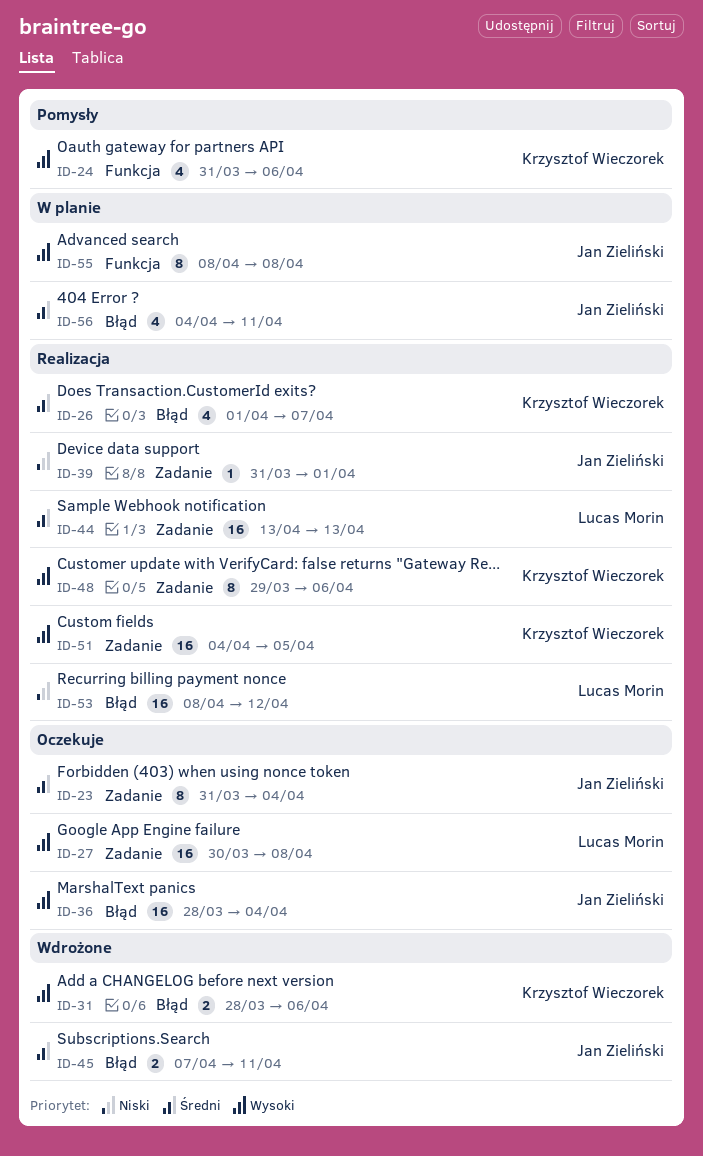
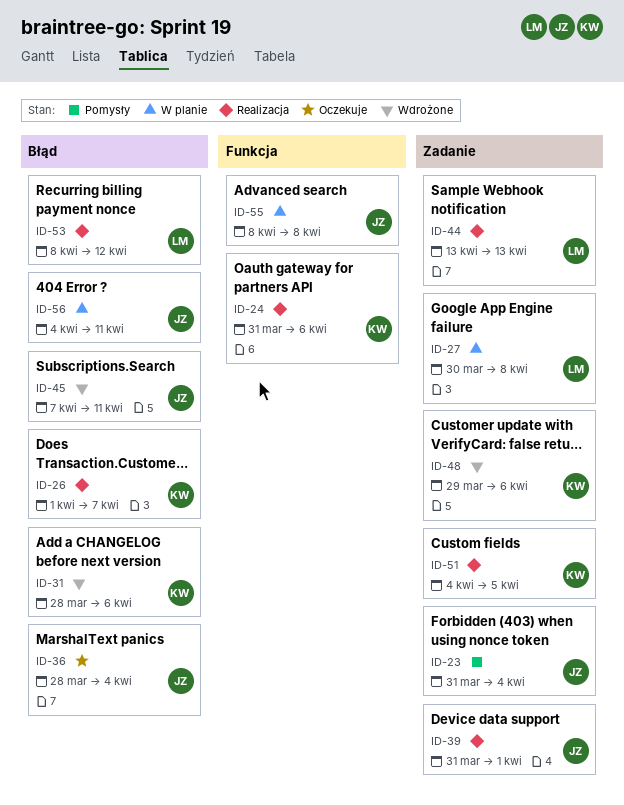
ID-23, status: Oczekuje -> Pomysły
ID-24, status: Pomysły -> Realizacja
ID-27, status: Oczekuje -> W planie
ID-48, status: Realizacja -> Wdrożone

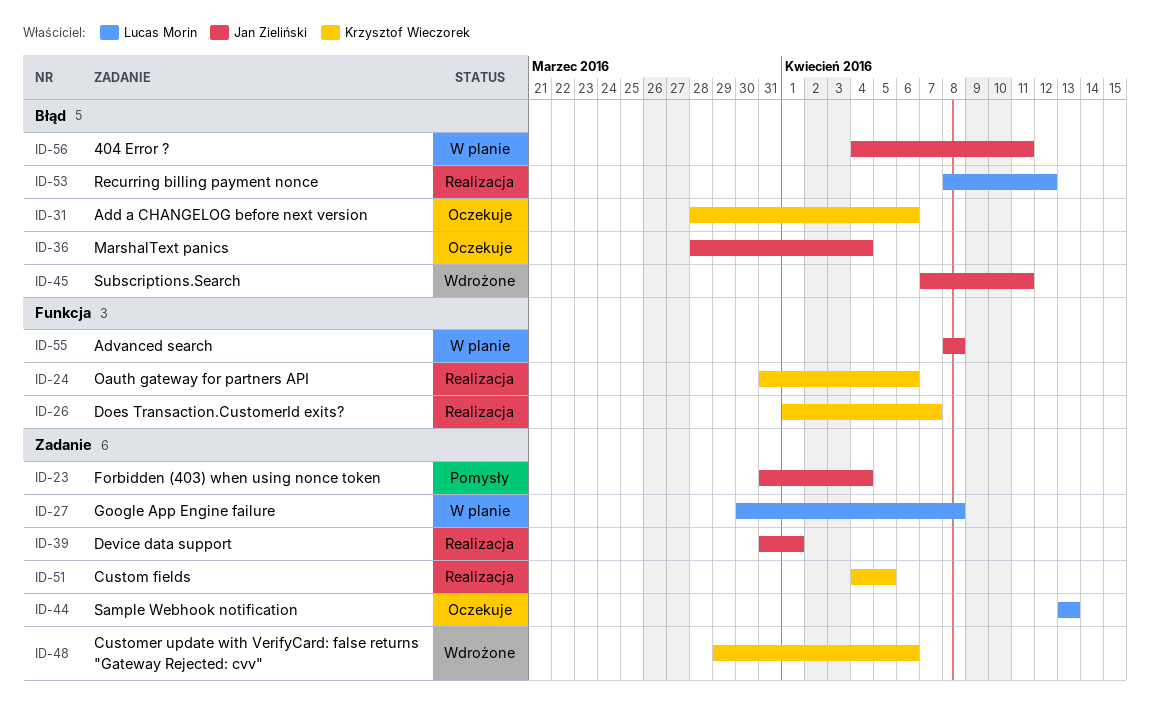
ID-26, label: Błąd -> Funkcja
ID-31, status: Wdrożone -> Oczekuje
ID-44, status: Realizacja -> Oczekuje

